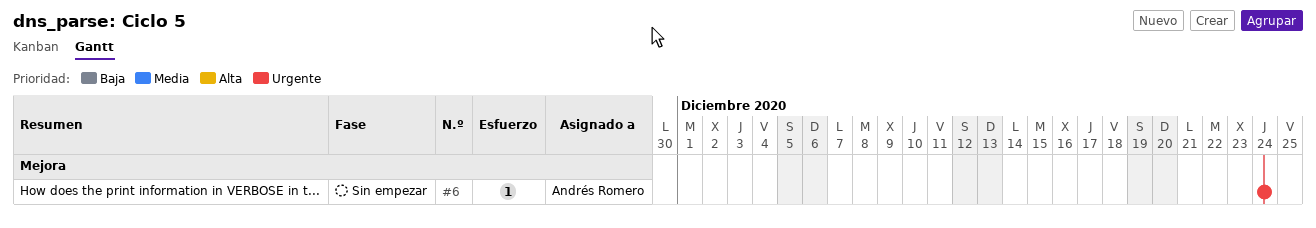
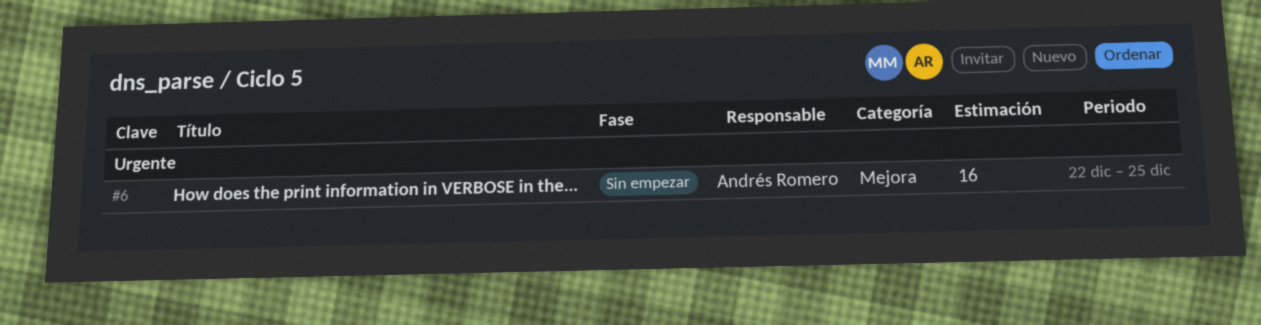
#6, estimate: 1 -> 16
#6, start: Dec 24 -> Dec 22
#6, due: Dec 24 -> Dec 25

